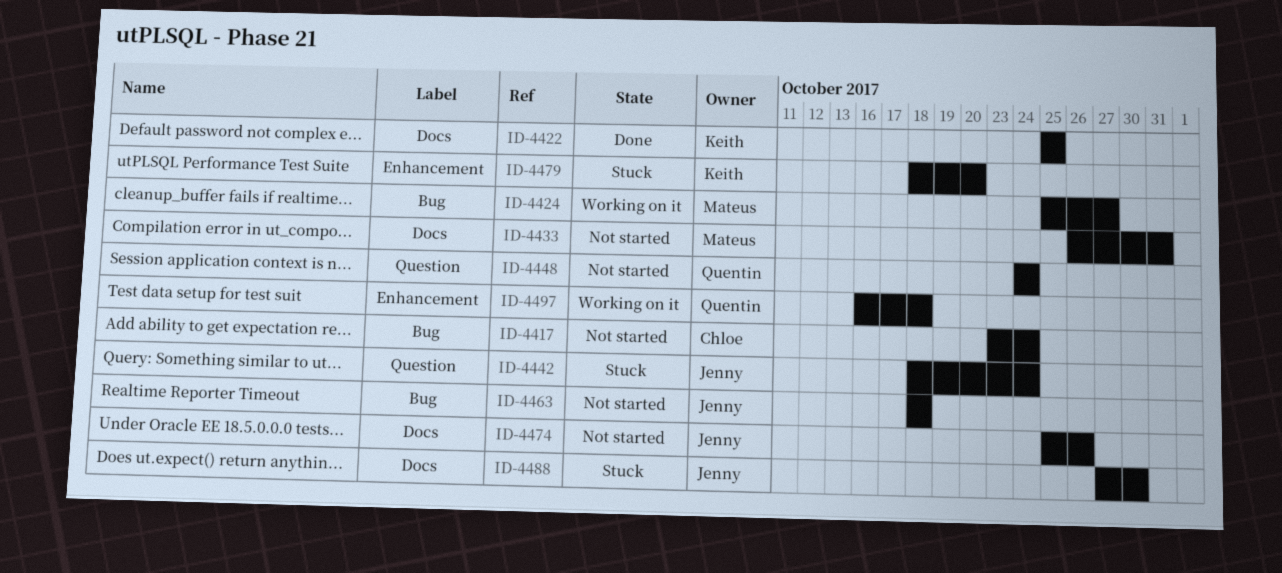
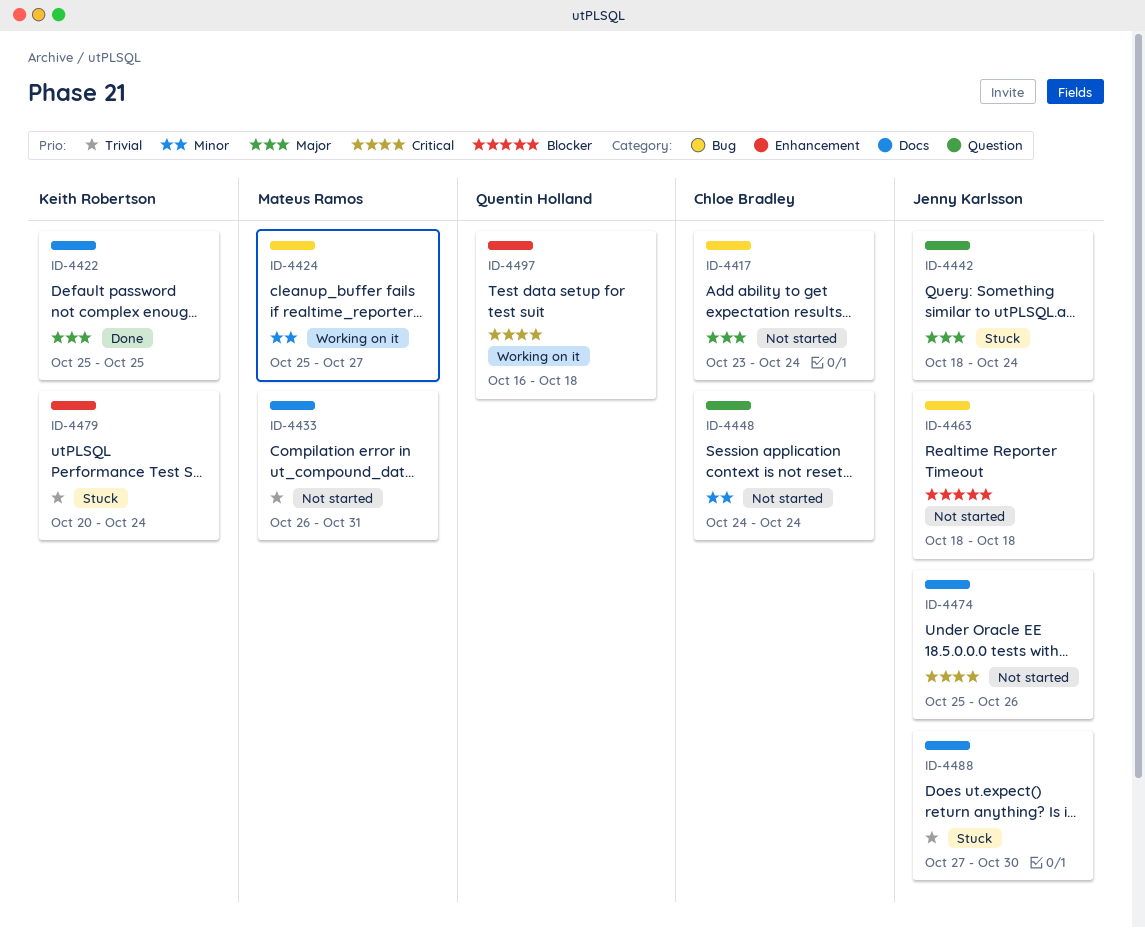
ID-4448, owner: Quentin Holland -> Chloe Bradley
ID-4479, start: Oct 18 -> Oct 20
ID-4479, due: Oct 20 -> Oct 24

